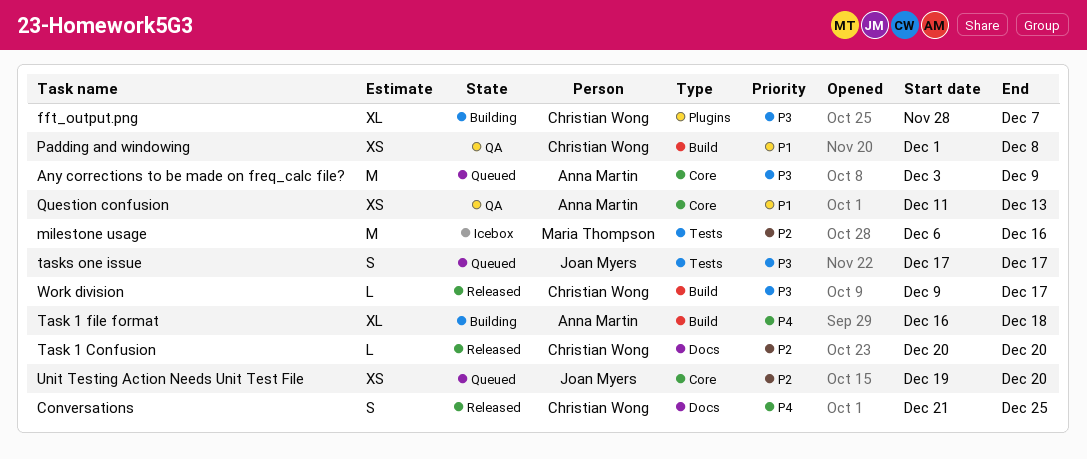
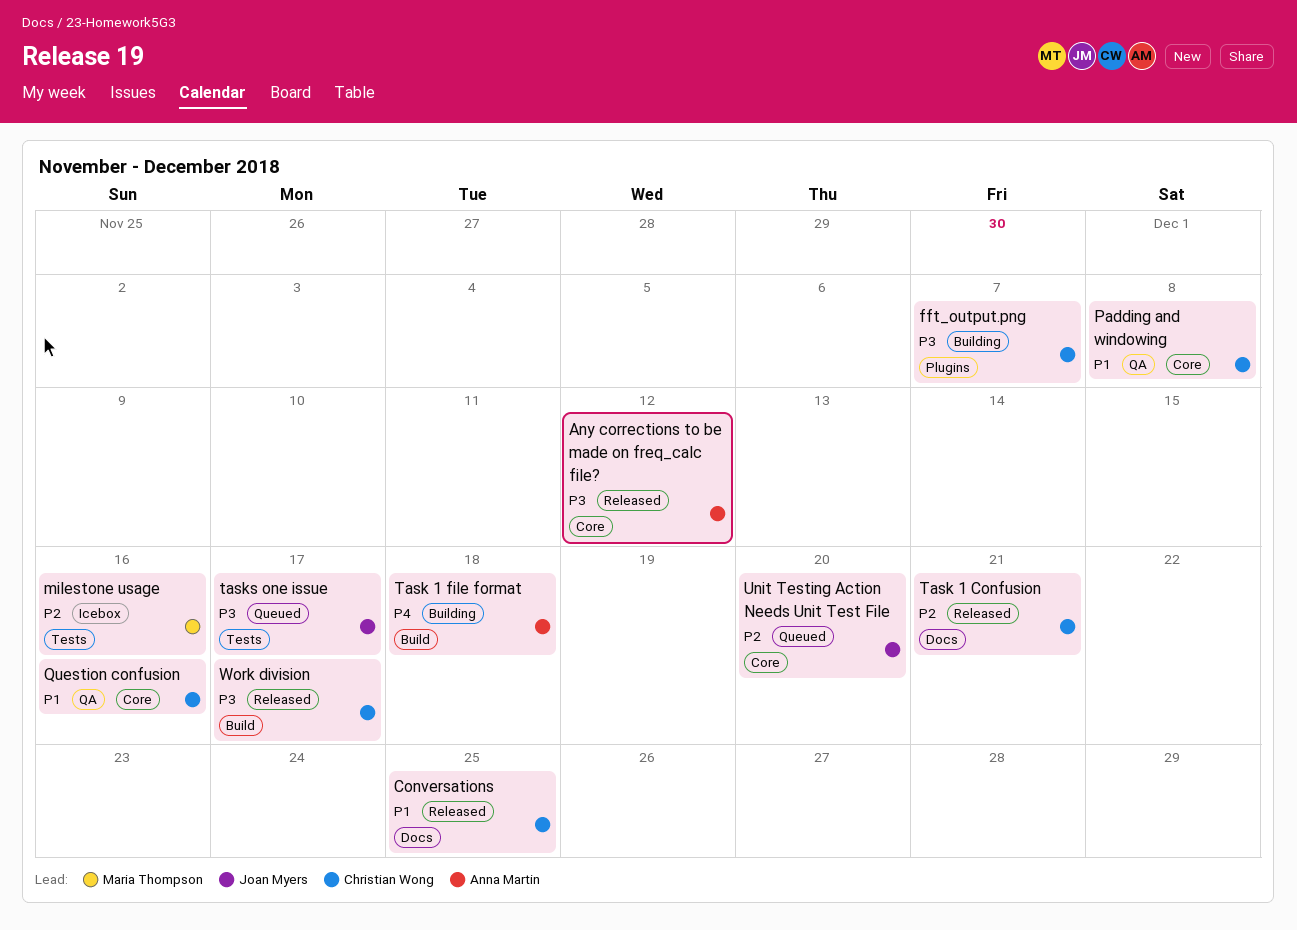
Any corrections to be made on freq_calc file?, status: Queued -> Released
Any corrections to be made on freq_calc file?, due: Dec 9 -> Dec 12
Conversations, priority: P4 -> P1
Padding and windowing, label: Build -> Core
Question confusion, owner: Anna Martin -> Christian Wong
Question confusion, due: Dec 13 -> Dec 16
Task 1 Confusion, due: Dec 20 -> Dec 21

